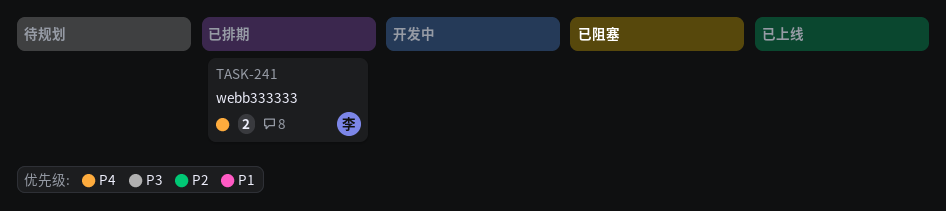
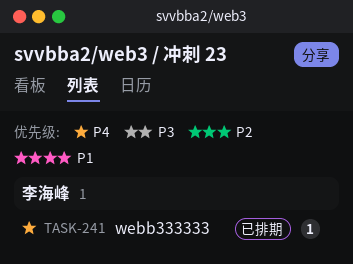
TASK-241, estimate: 2 -> 1

